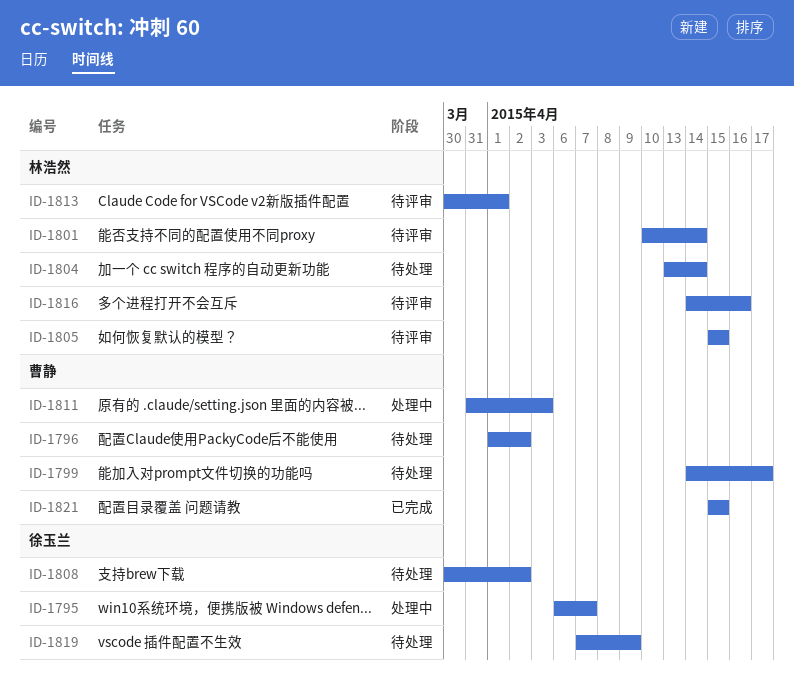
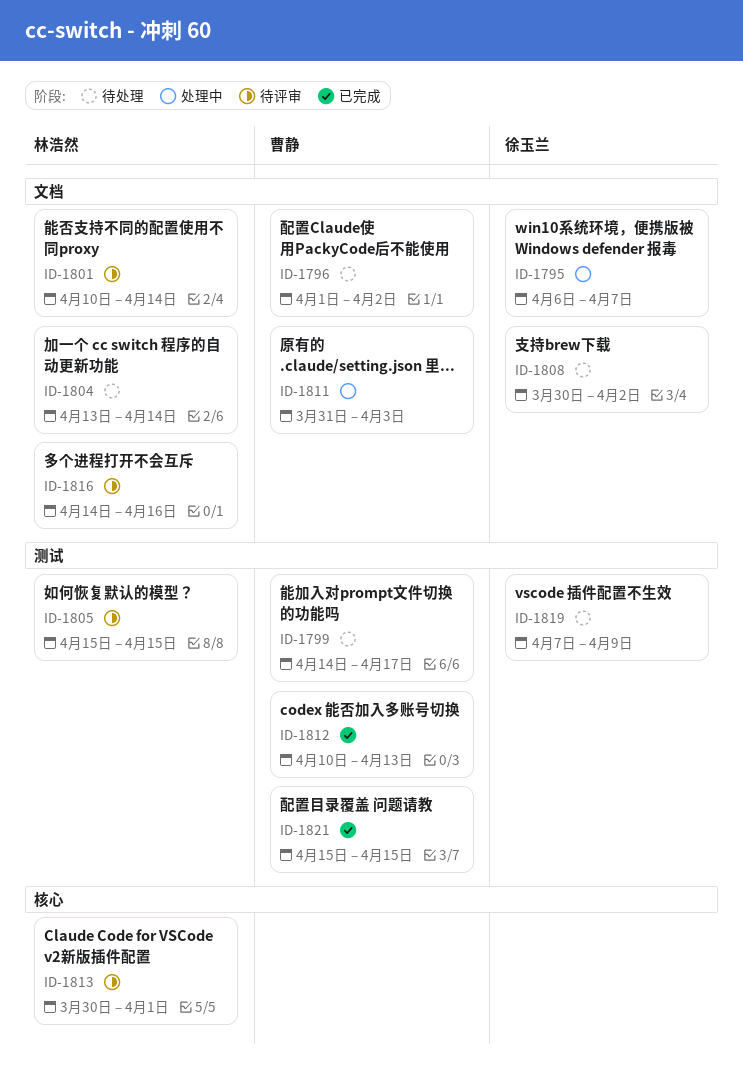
ID-1812: none -> present

